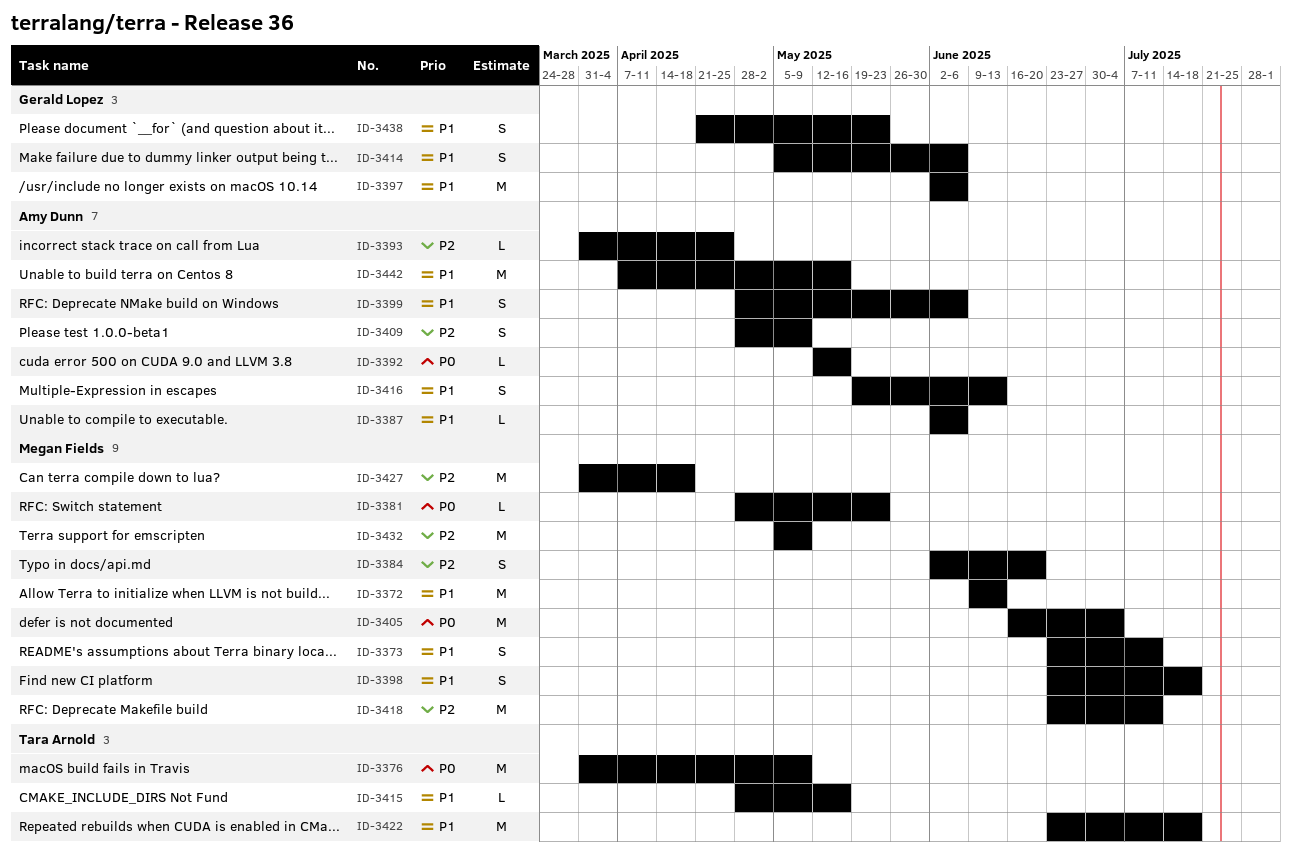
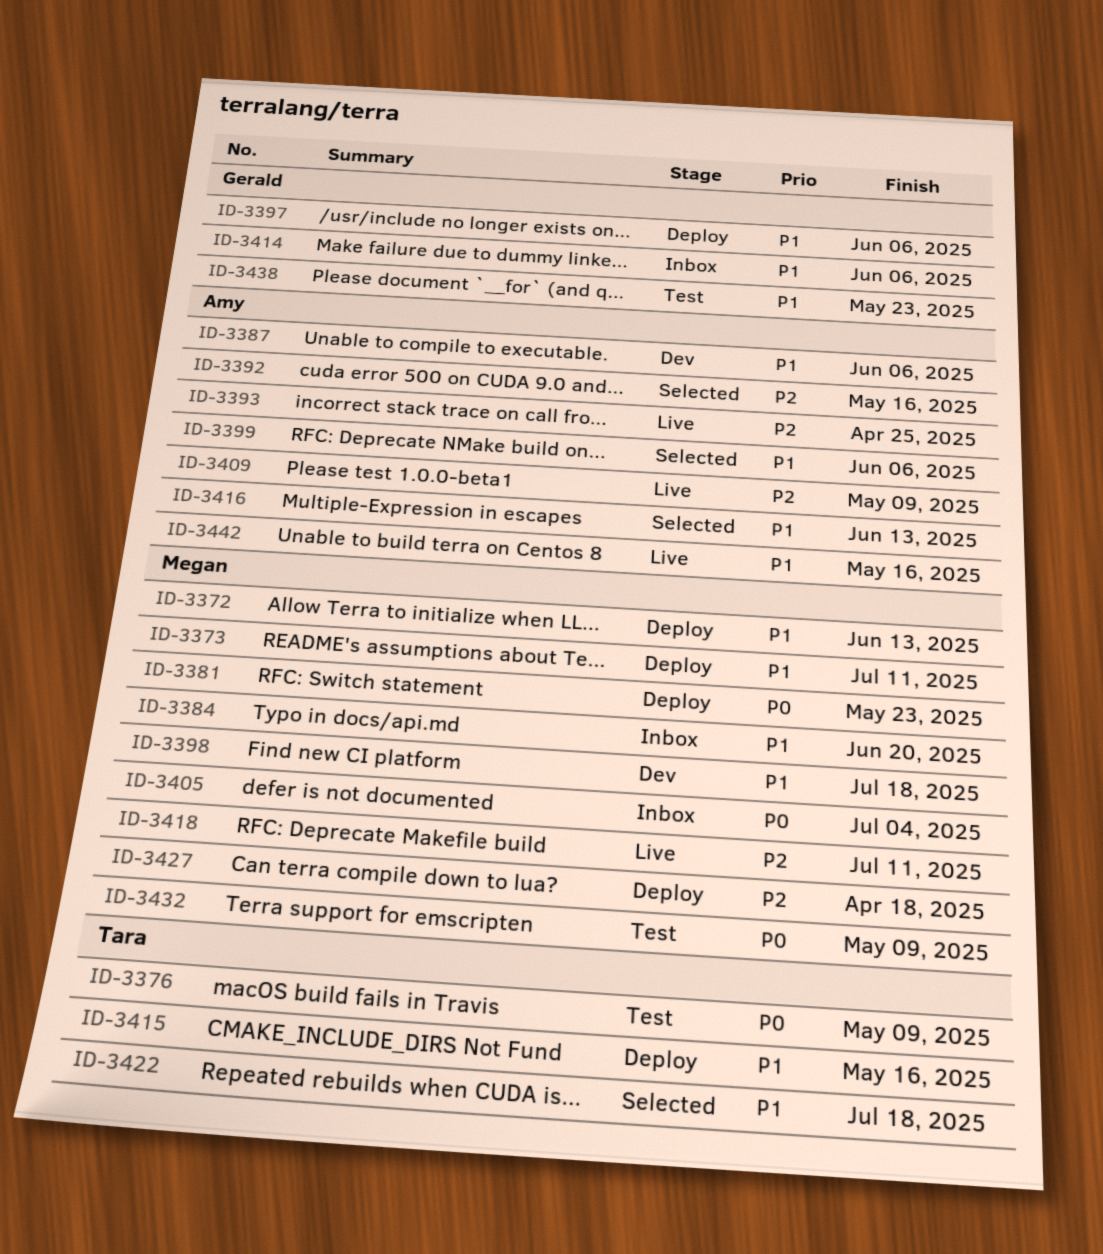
ID-3384, priority: P2 -> P1
ID-3392, priority: P0 -> P2
ID-3432, priority: P2 -> P0

